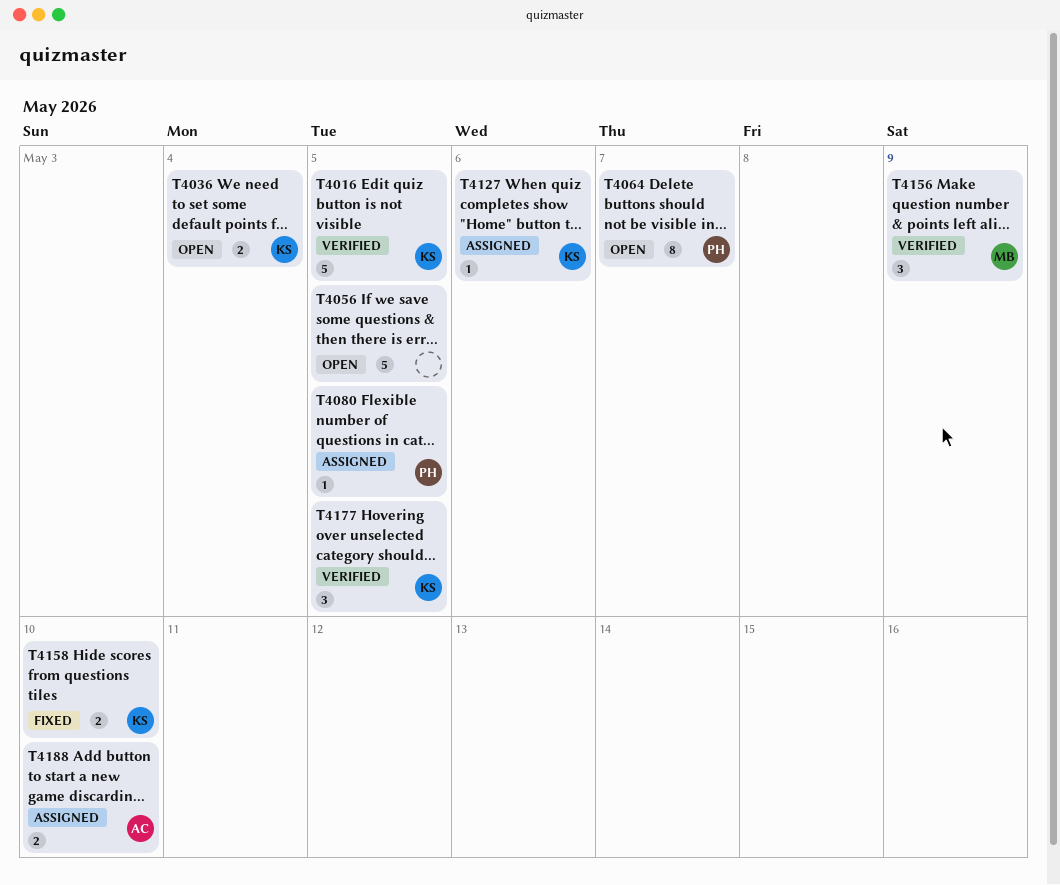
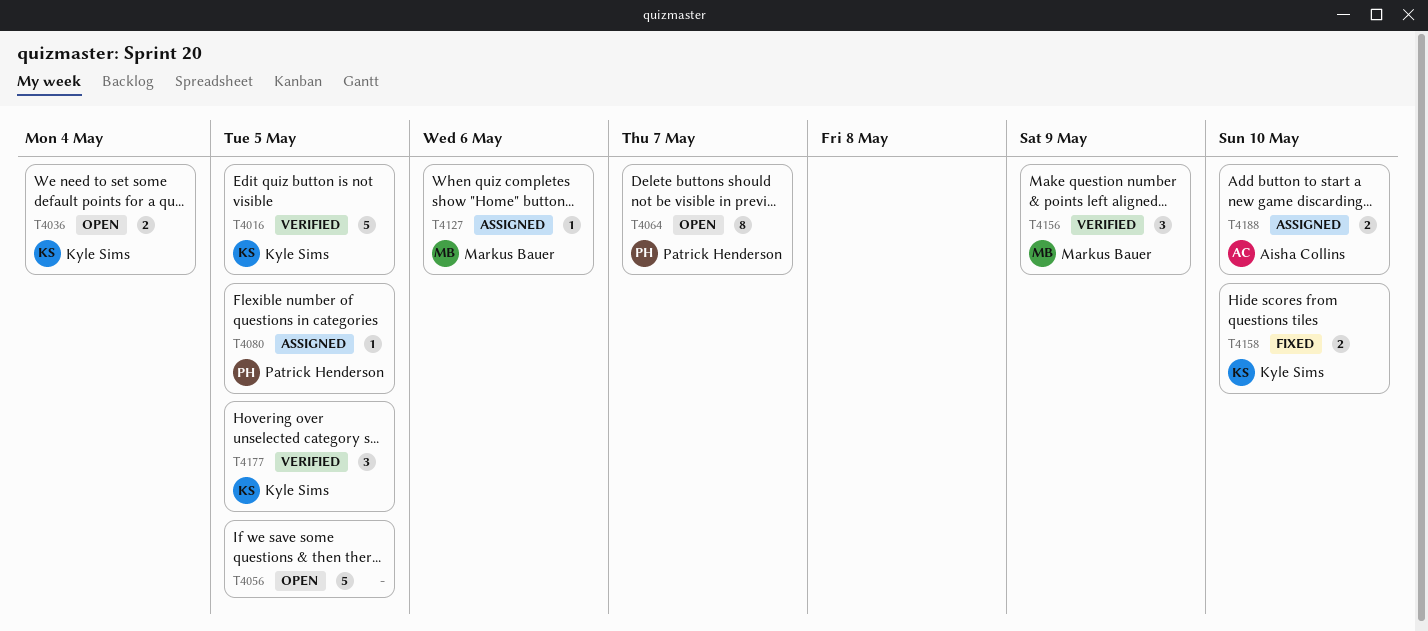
T4127, owner: Kyle Sims -> Markus Bauer

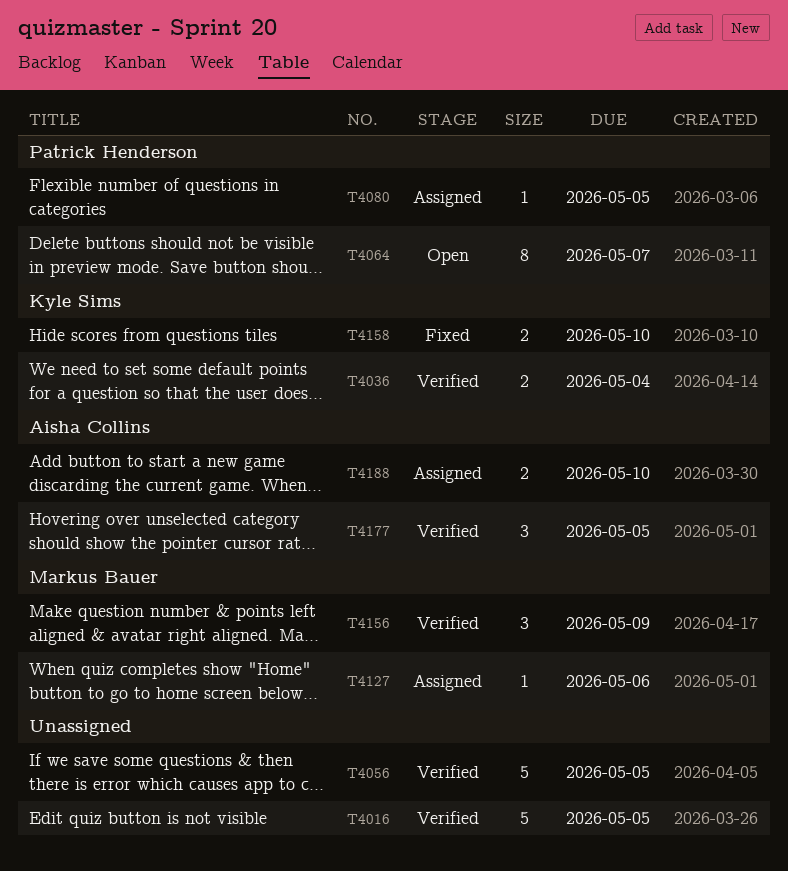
T4016, owner: Kyle Sims -> none
T4036, status: Open -> Verified
T4056, status: Open -> Verified
T4177, owner: Kyle Sims -> Aisha Collins

